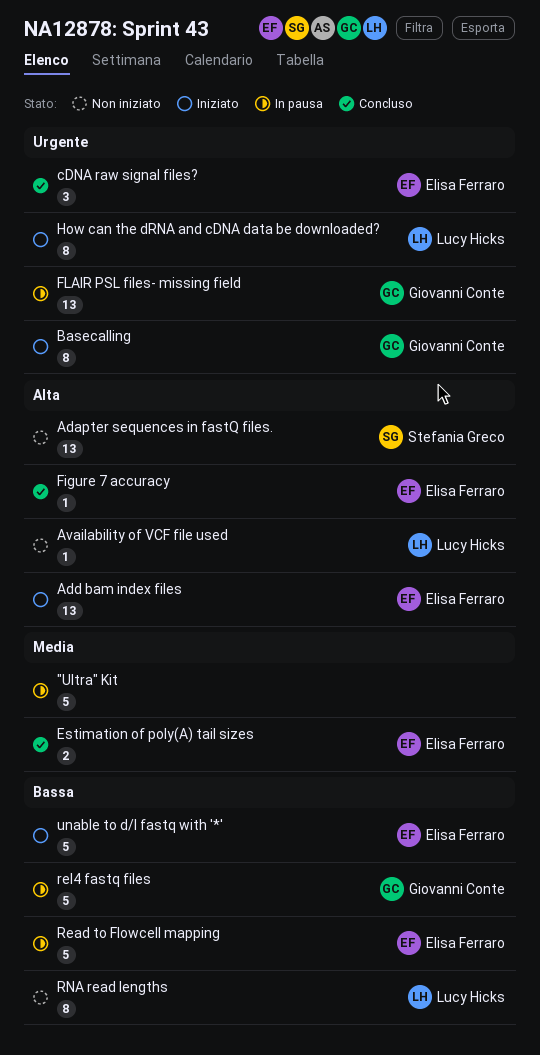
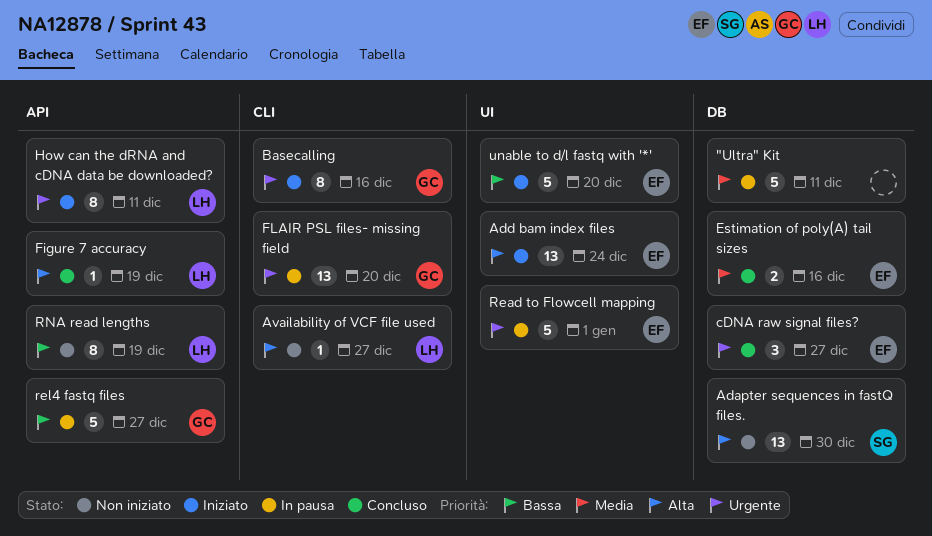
Figure 7 accuracy, owner: Elisa Ferraro -> Lucy Hicks
Read to Flowcell mapping, priority: Bassa -> Urgente

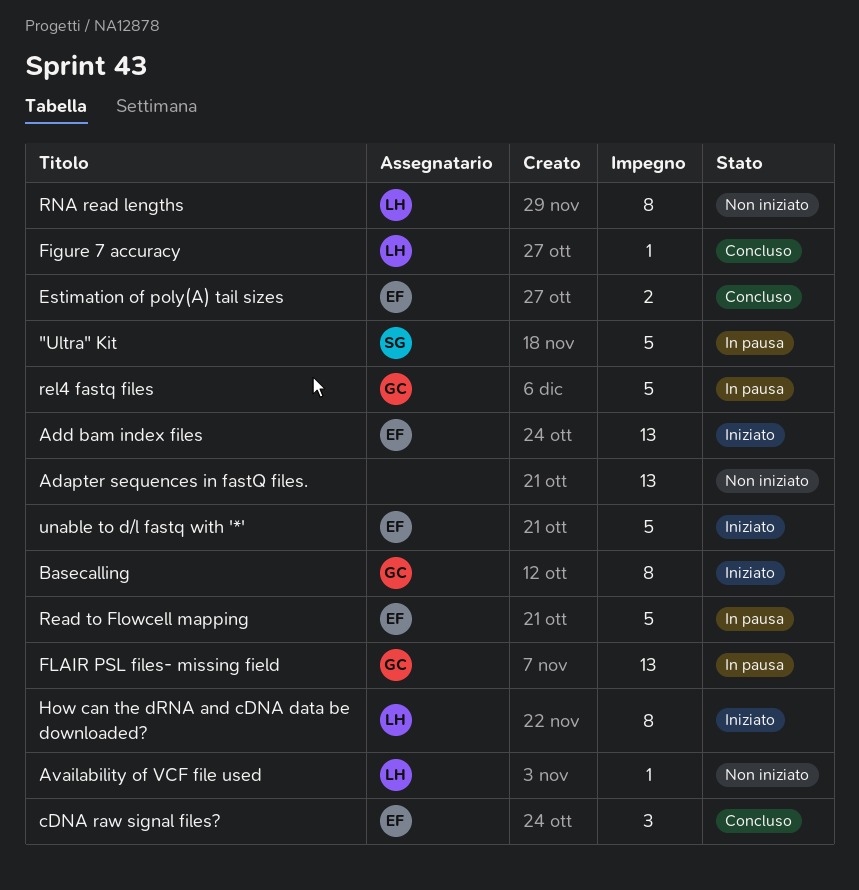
"Ultra" Kit, owner: none -> SG
Adapter sequences in fastQ files., owner: SG -> none

